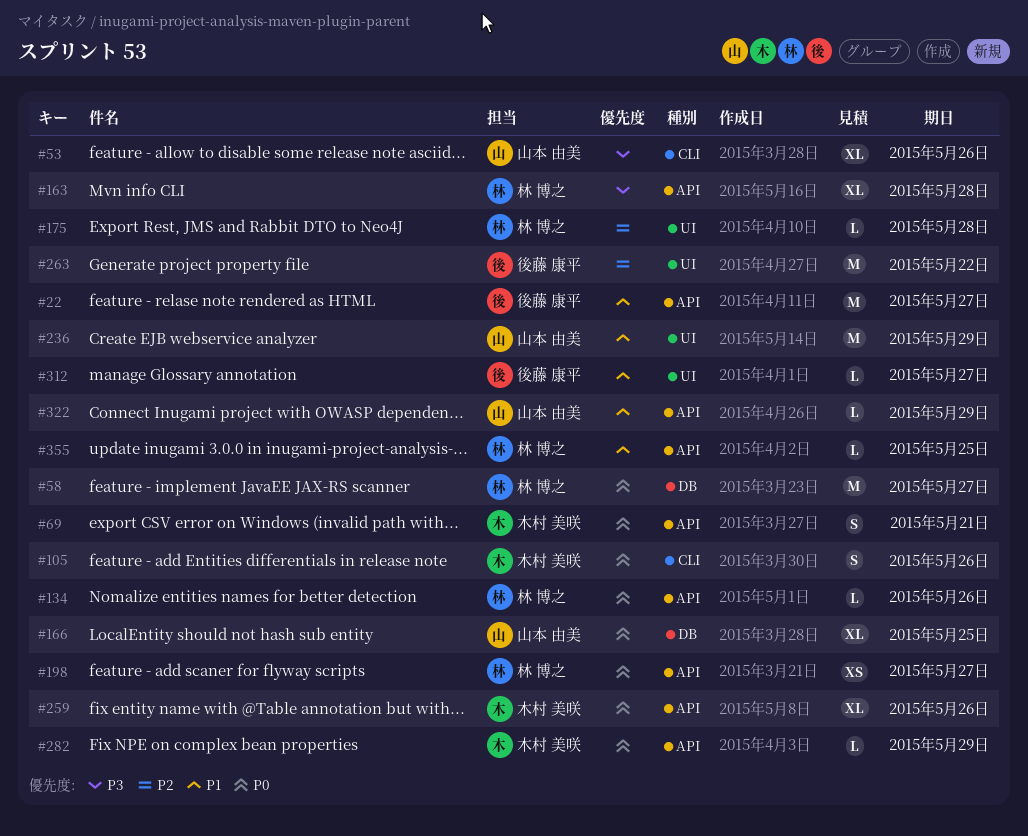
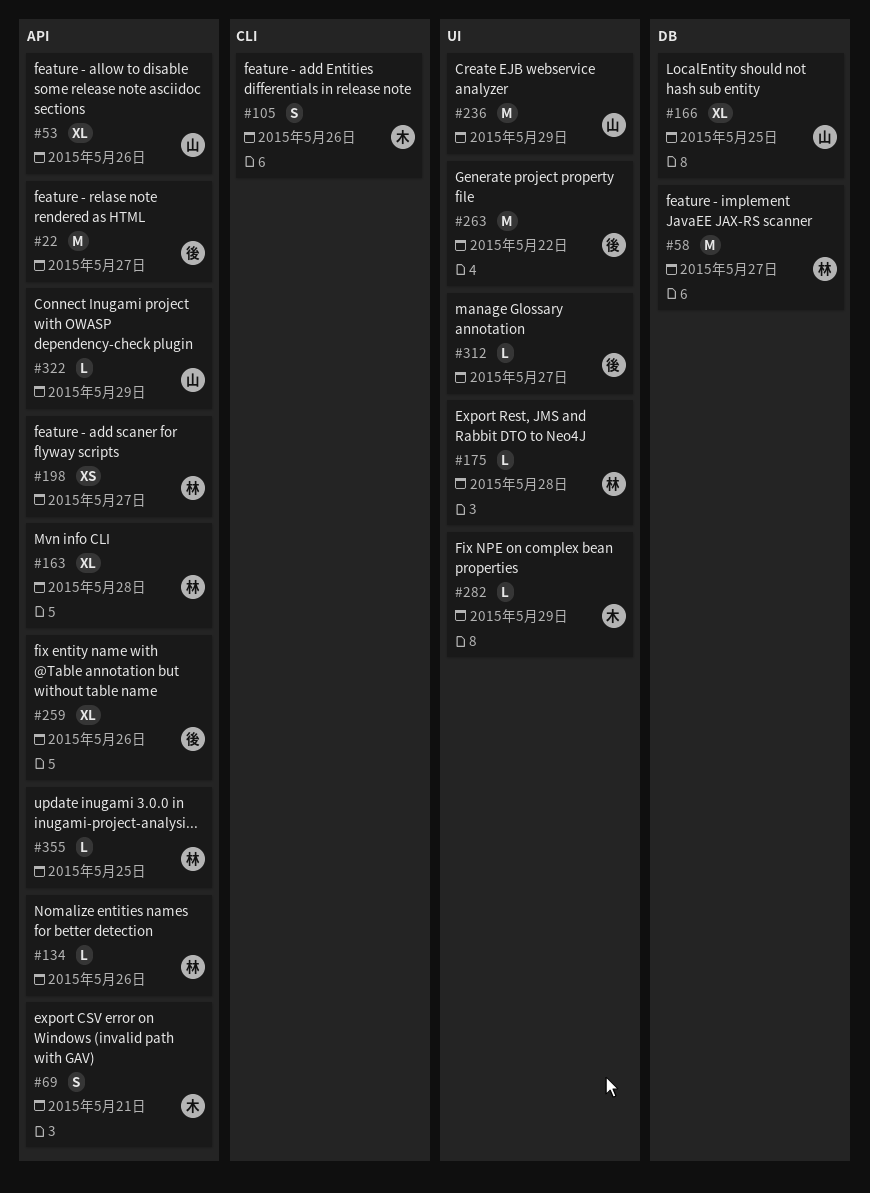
#53, label: CLI -> API
#259, owner: 木村 美咲 -> 後藤 康平
#282, label: API -> UI

